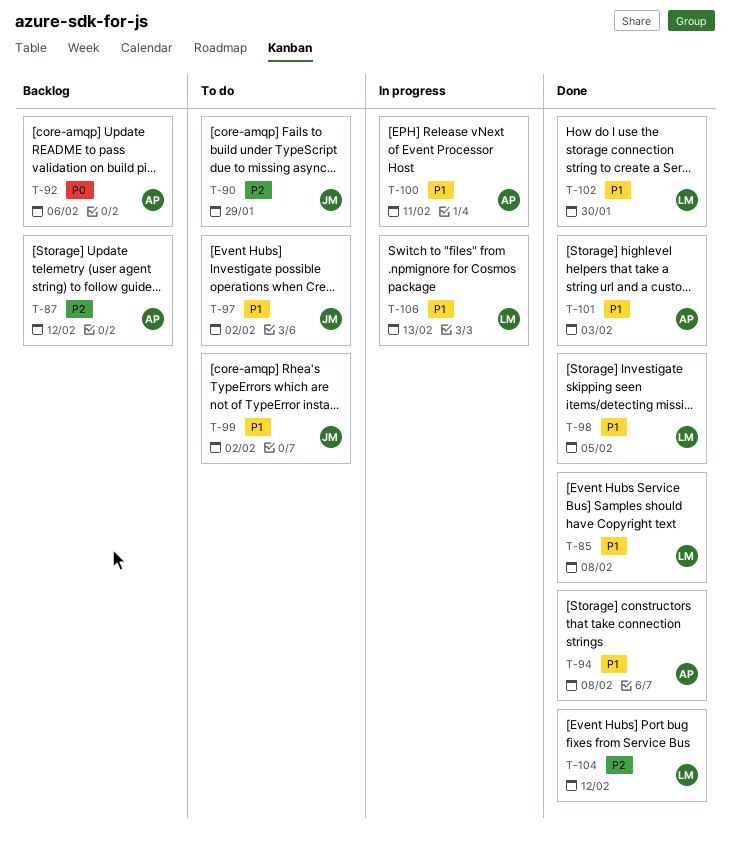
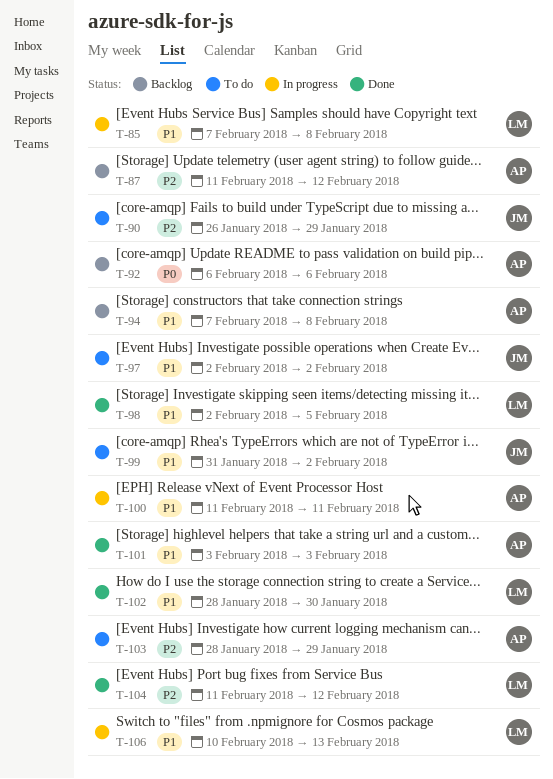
T-85, status: Done -> In progress
T-94, status: Done -> Backlog
T-103: none -> present

